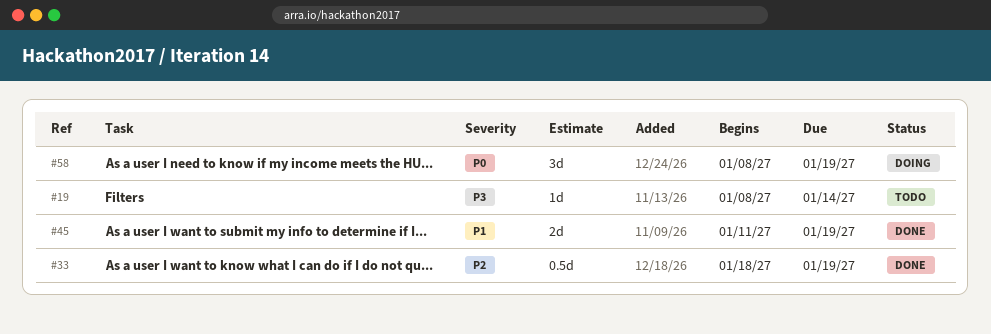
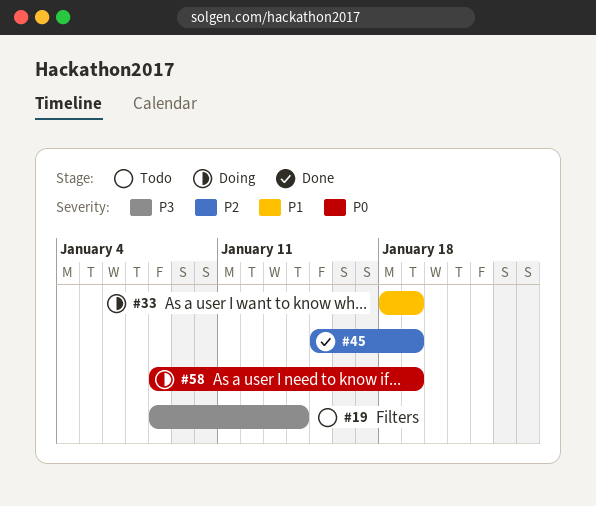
#33, status: Done -> Doing
#33, priority: P2 -> P1
#45, priority: P1 -> P2
#45, start: Jan 11 -> Jan 15

